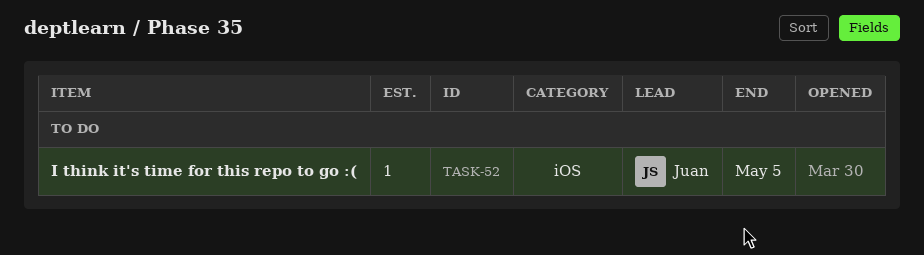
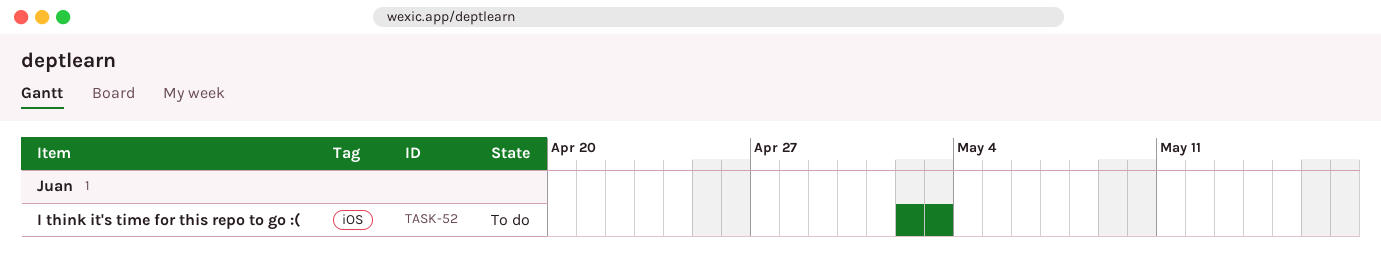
TASK-52, due: May 5 -> May 3

